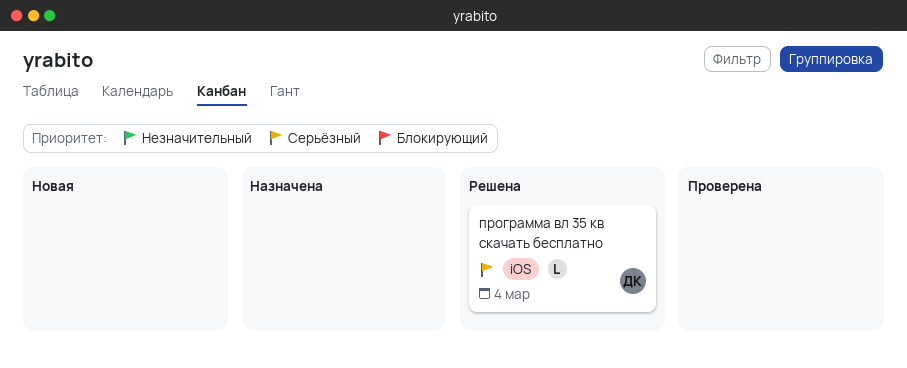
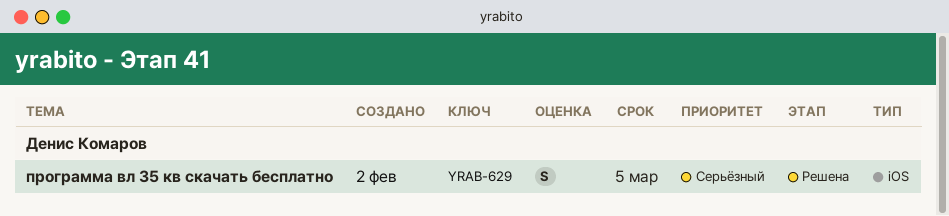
программа вл 35 кв скачать бесплатно, estimate: L -> S
программа вл 35 кв скачать бесплатно, due: Mar 4 -> Mar 5

